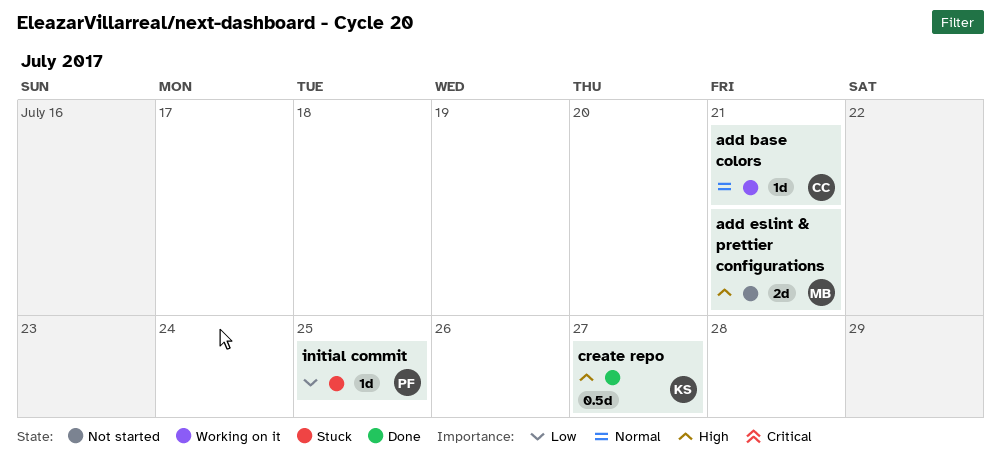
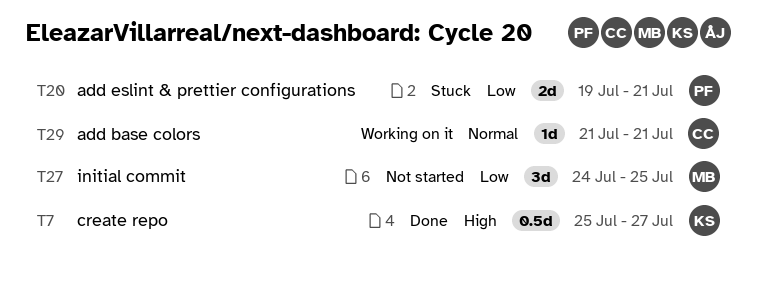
add eslint & prettier configurations, status: Not started -> Stuck
add eslint & prettier configurations, owner: MB -> PF
add eslint & prettier configurations, priority: High -> Low
initial commit, status: Stuck -> Not started
initial commit, owner: PF -> MB
initial commit, estimate: 1d -> 3d

